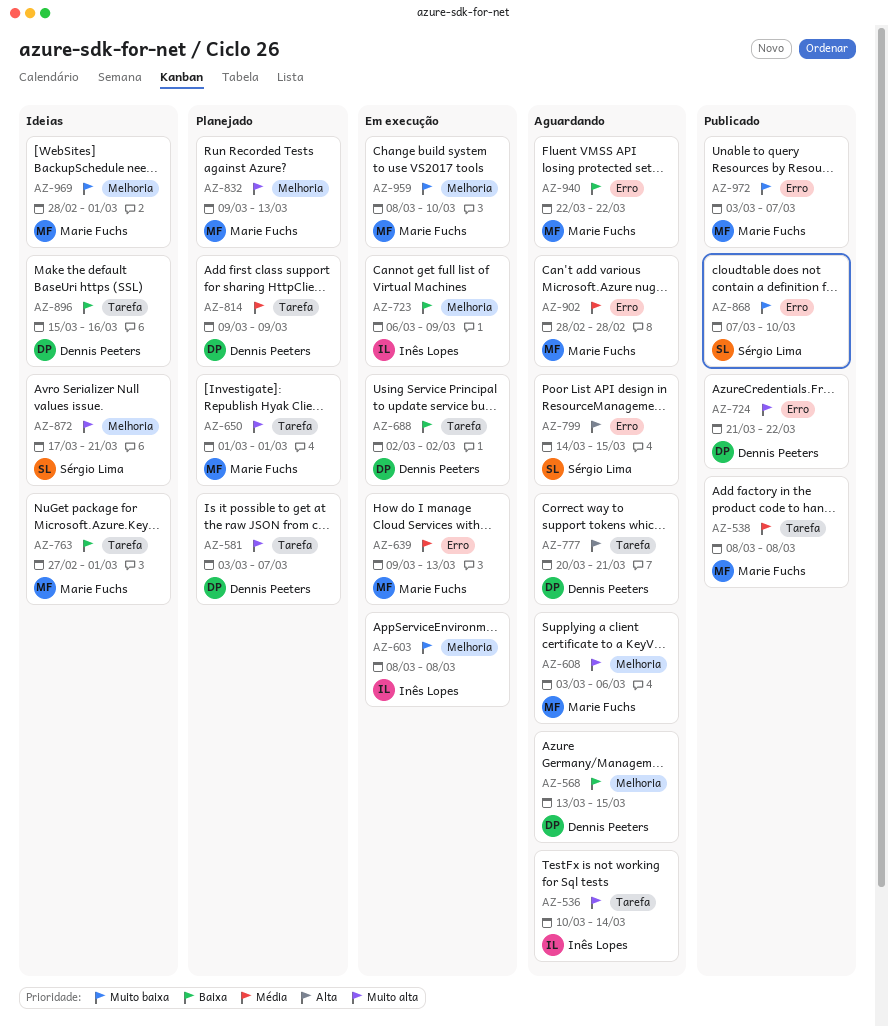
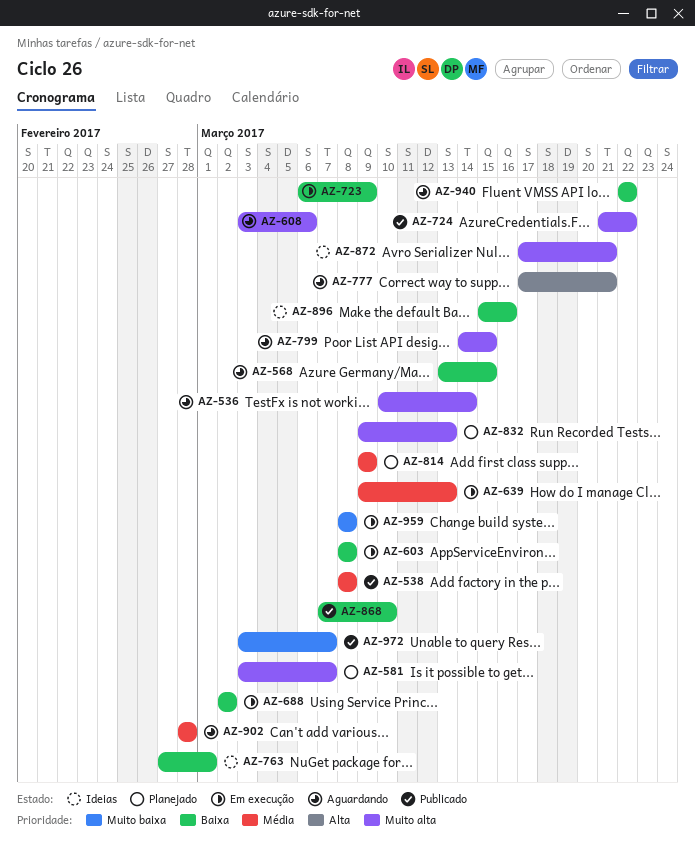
AZ-603, priority: Muito baixa -> Baixa
AZ-650: present -> none
AZ-777, start: Mar 20 -> Mar 17
AZ-799, priority: Alta -> Muito alta
AZ-868, priority: Muito baixa -> Baixa
AZ-959, due: Mar 10 -> Mar 8
AZ-969: present -> none

